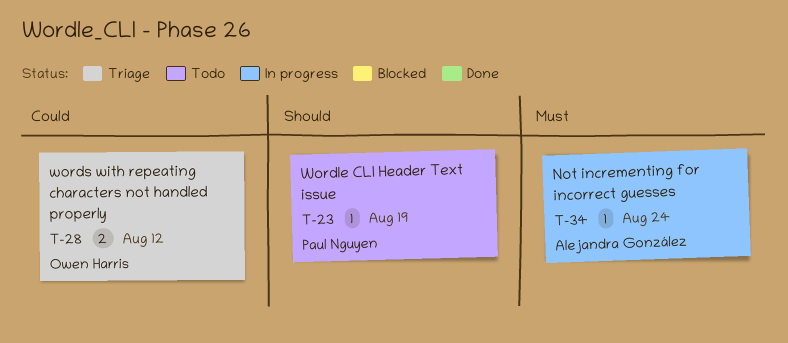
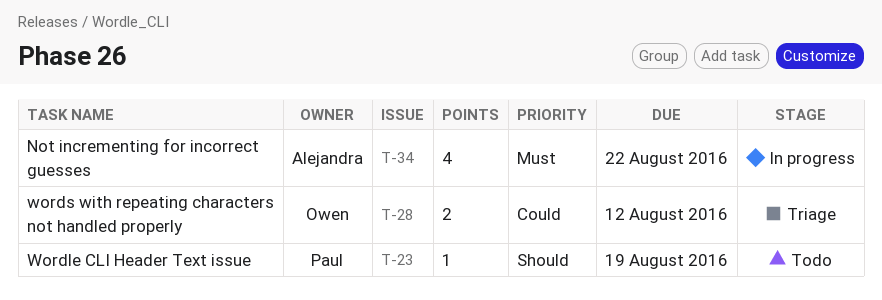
T-34, estimate: 1 -> 4
T-34, due: Aug 24 -> Aug 22

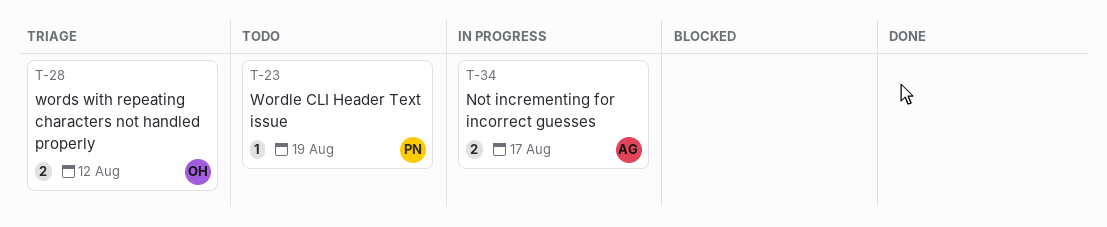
T-34, estimate: 4 -> 2
T-34, due: Aug 22 -> Aug 17

